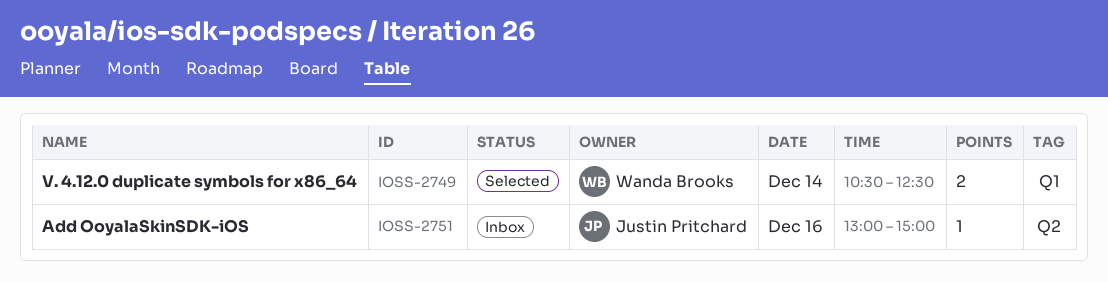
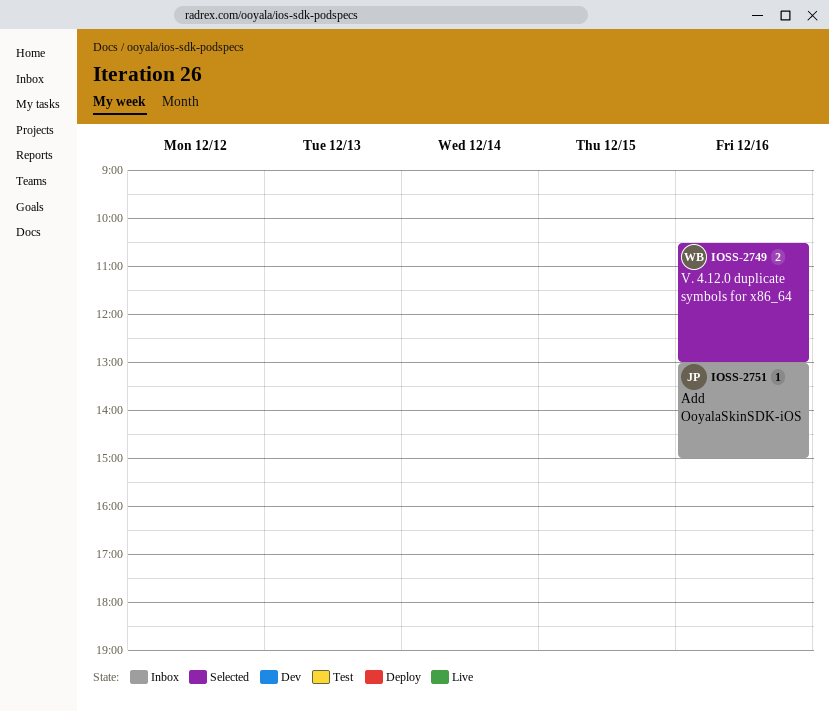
IOSS-2749, day: Dec 14 -> Dec 16
IOSS-2749, ends: 12:30 -> 13:00

